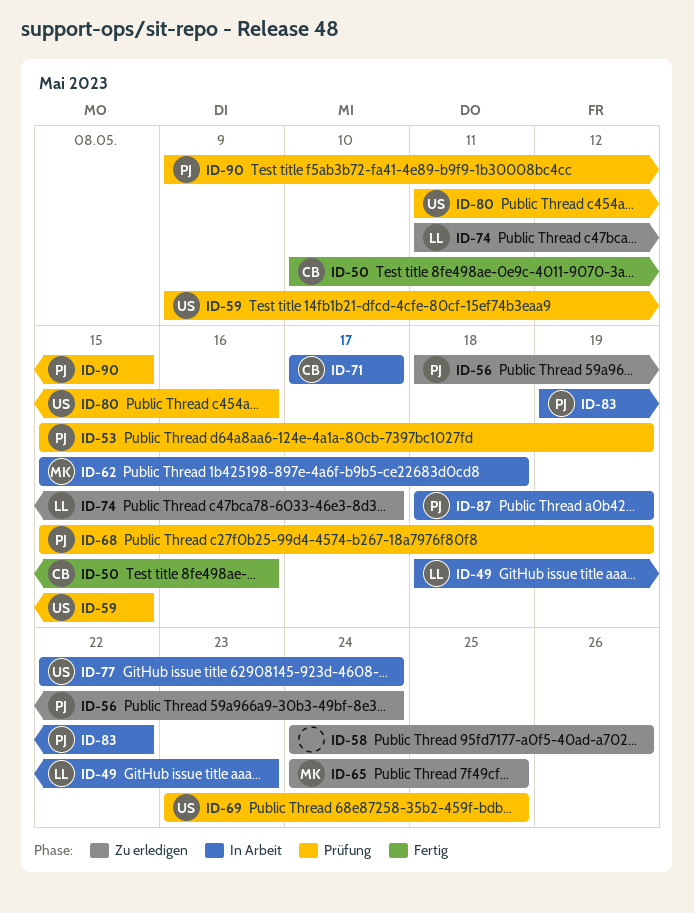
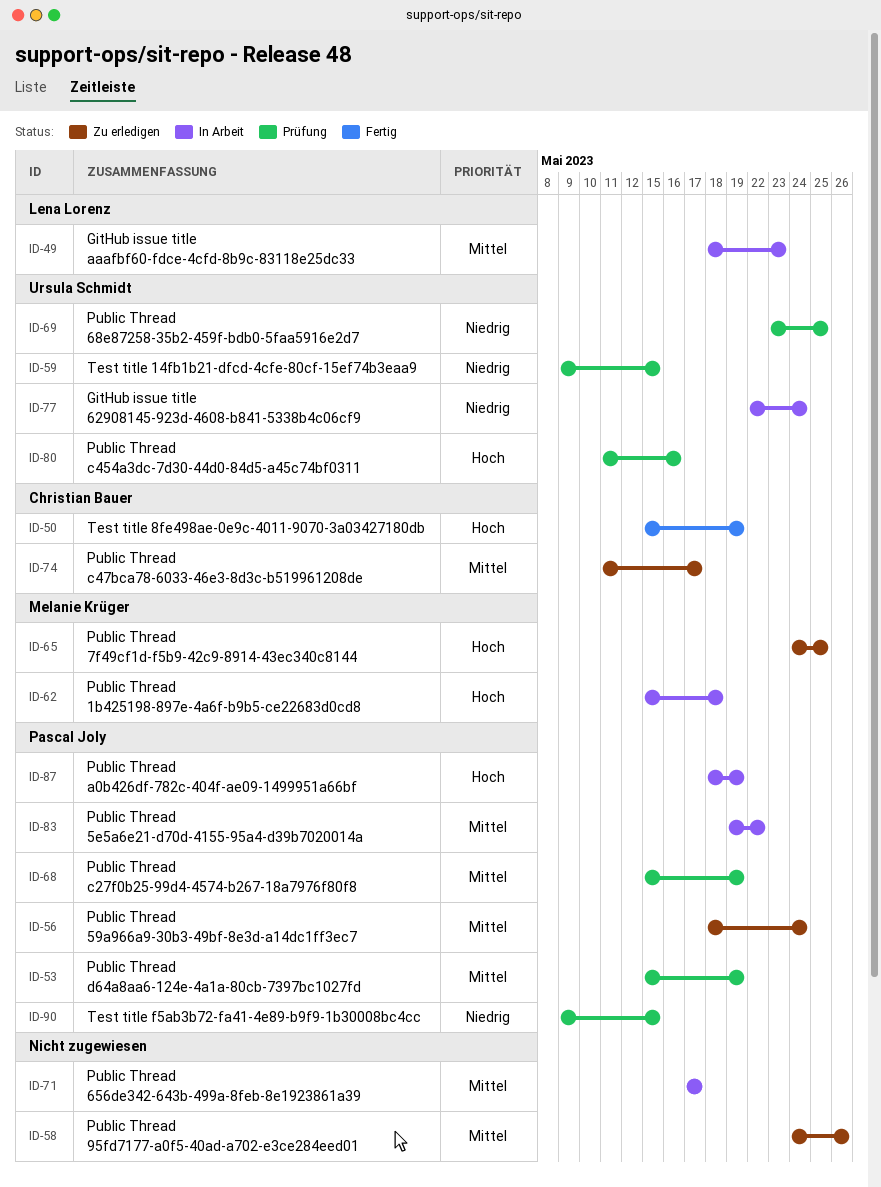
ID-50, start: May 10 -> May 15
ID-50, due: May 16 -> May 19
ID-71, owner: Christian Bauer -> none
ID-74, owner: Lena Lorenz -> Christian Bauer

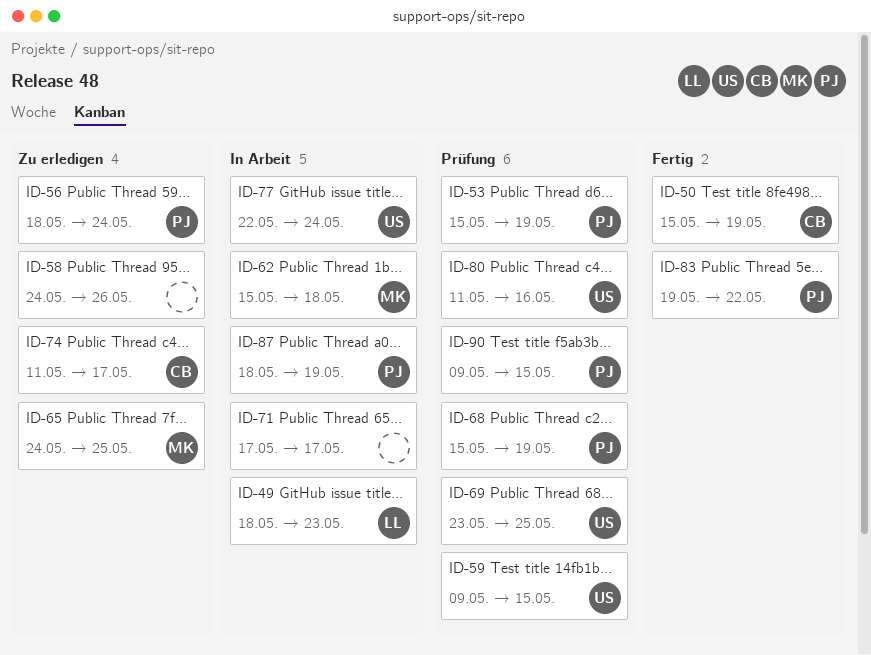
ID-83, status: In Arbeit -> Fertig

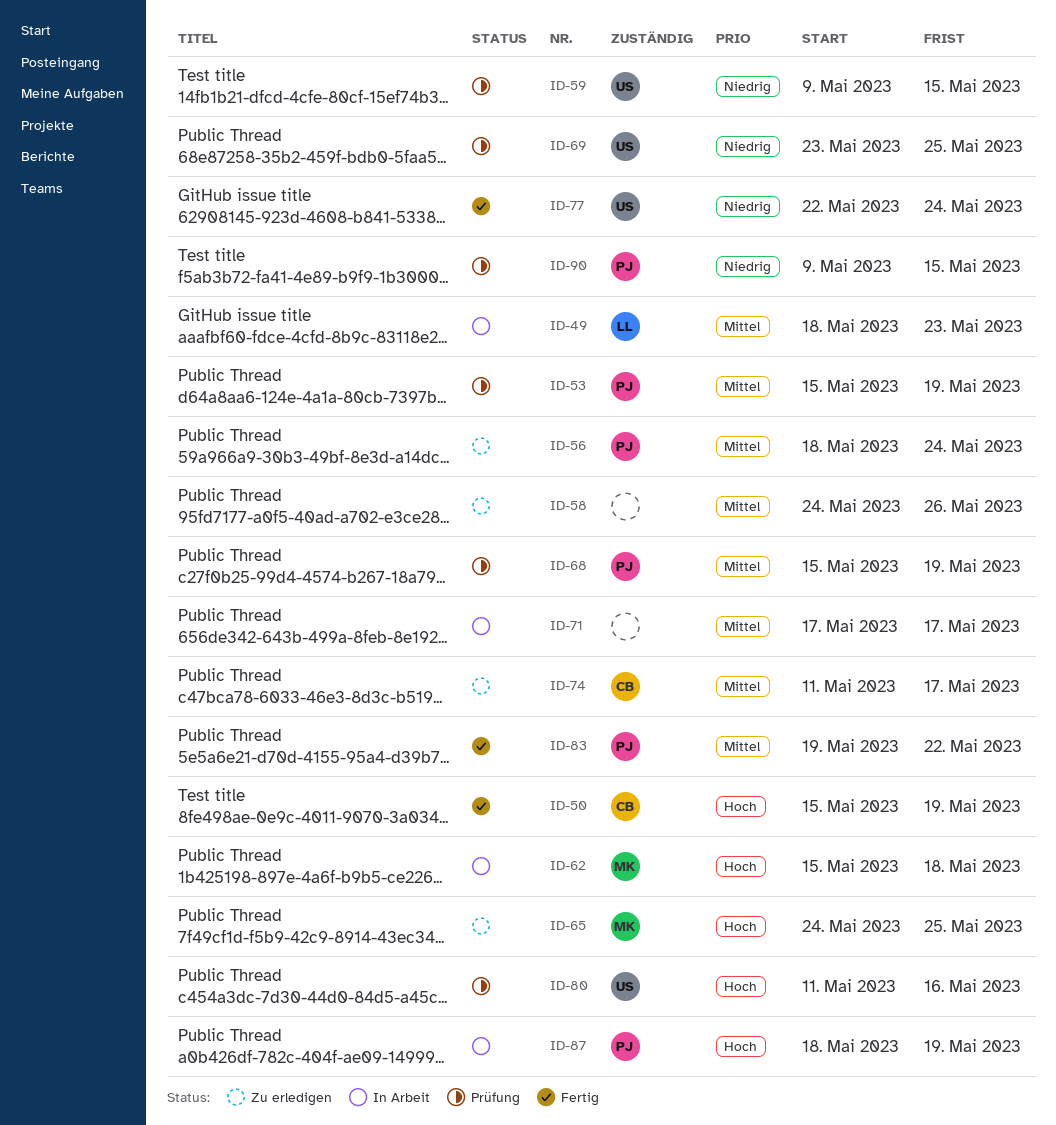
ID-77, status: In Arbeit -> Fertig

